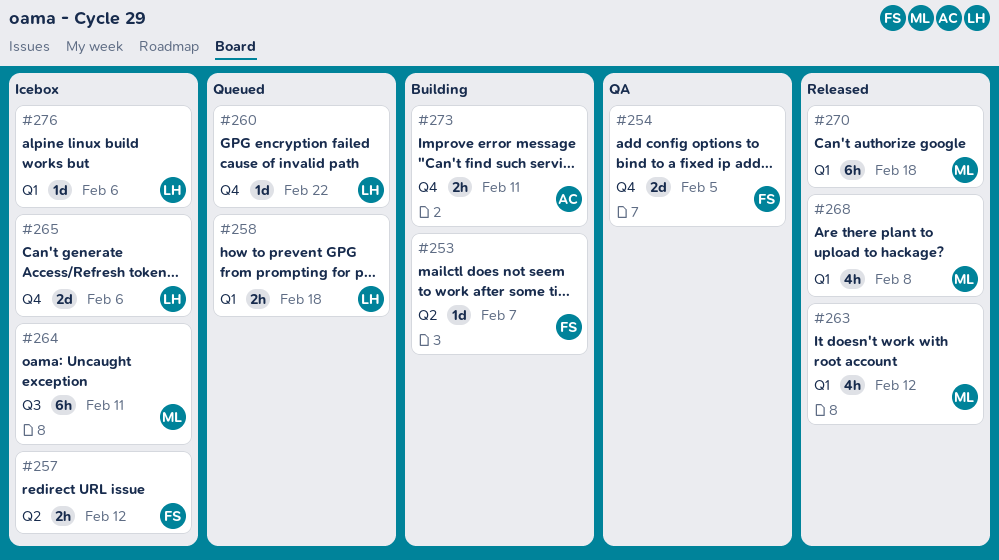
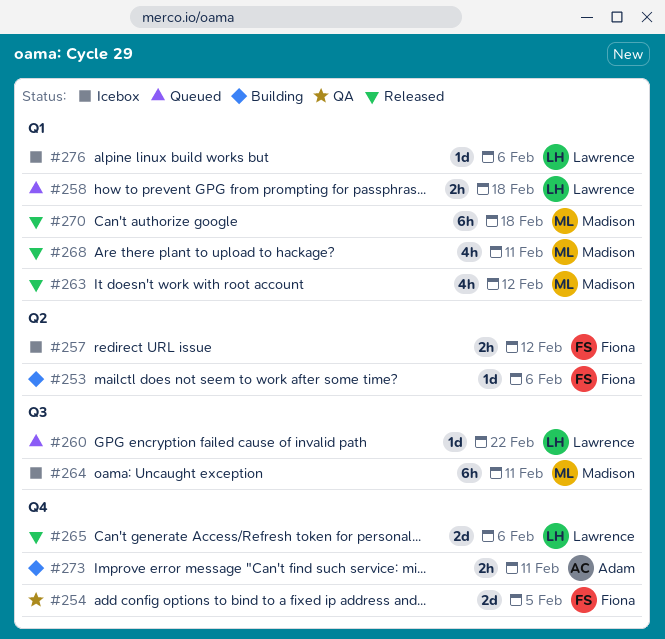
#253, due: Feb 7 -> Feb 6
#260, label: Q4 -> Q3
#265, status: Icebox -> Released
#268, due: Feb 8 -> Feb 11

